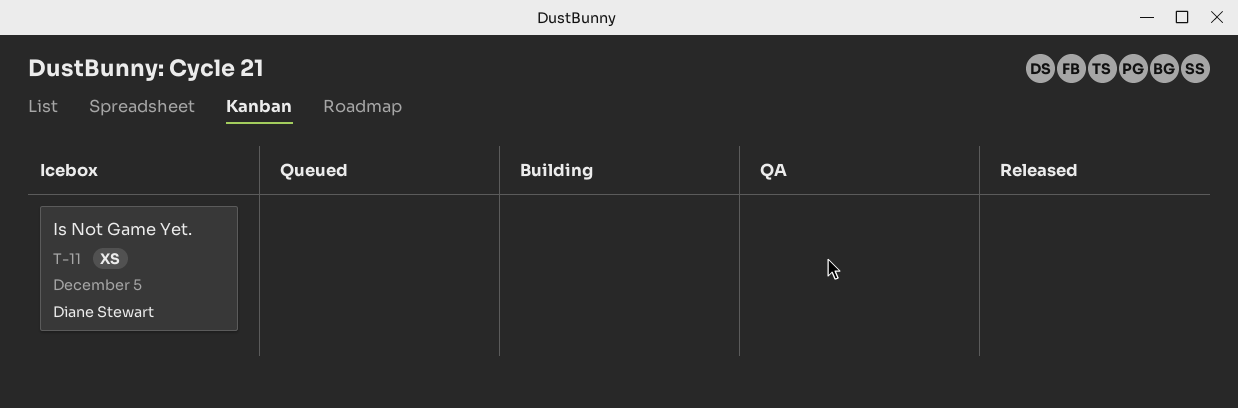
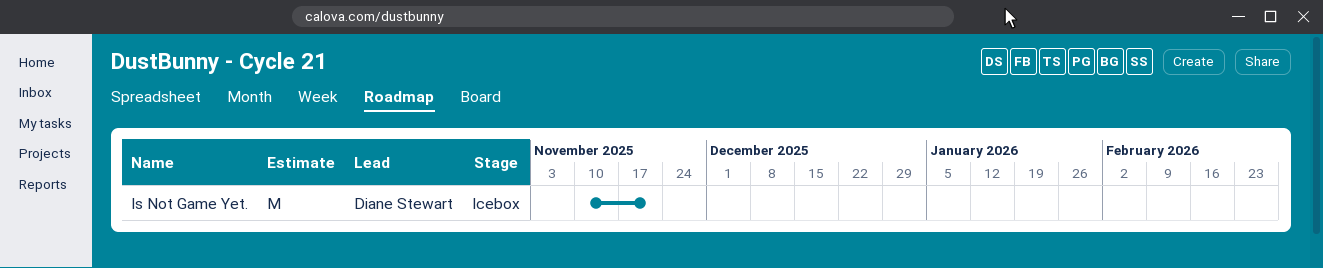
Is Not Game Yet., estimate: XS -> M
Is Not Game Yet., due: Dec 5 -> Nov 21

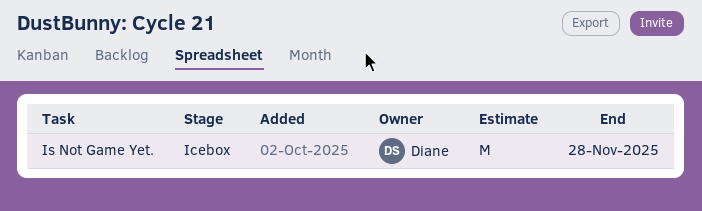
Is Not Game Yet., due: Nov 21 -> Nov 28

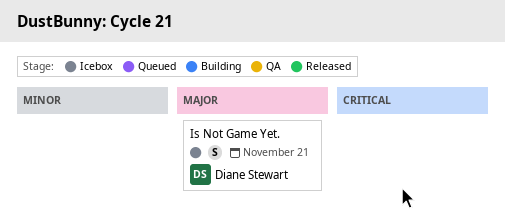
Is Not Game Yet., estimate: M -> S
Is Not Game Yet., due: Nov 28 -> Nov 21

